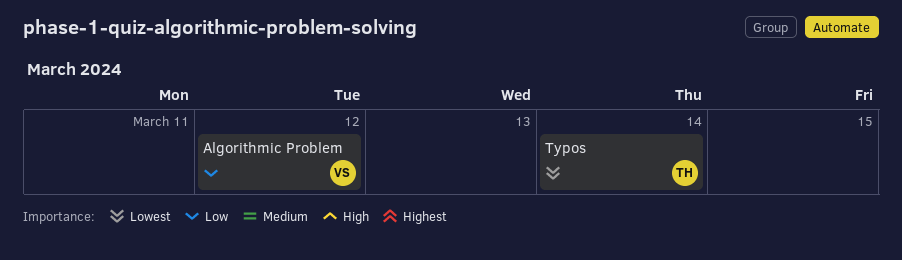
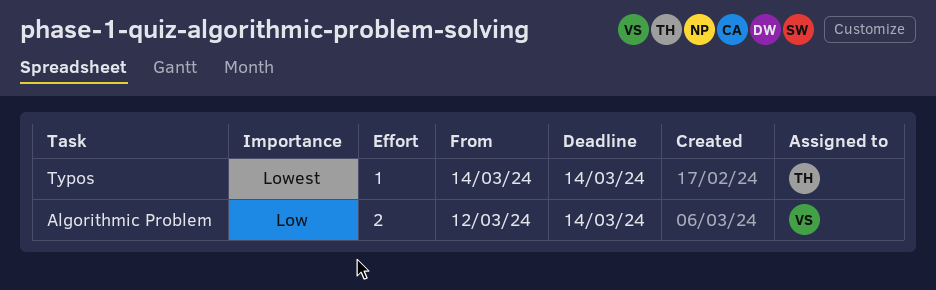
Algorithmic Problem, due: Mar 12 -> Mar 14

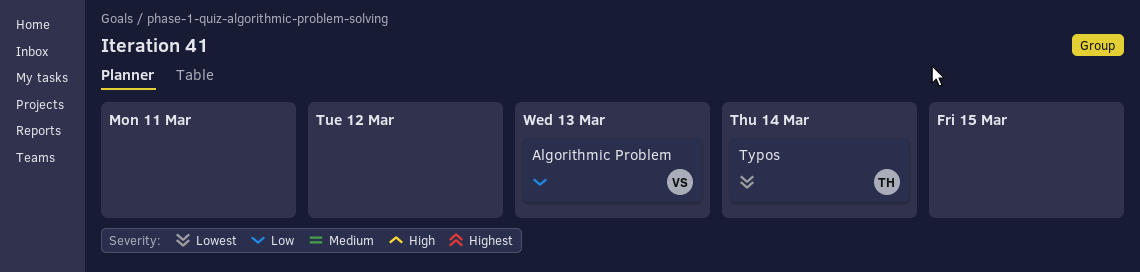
Algorithmic Problem, due: Mar 14 -> Mar 13

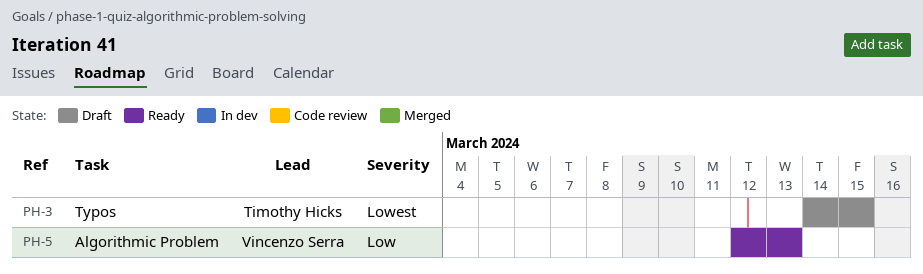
Typos, due: Mar 14 -> Mar 15

